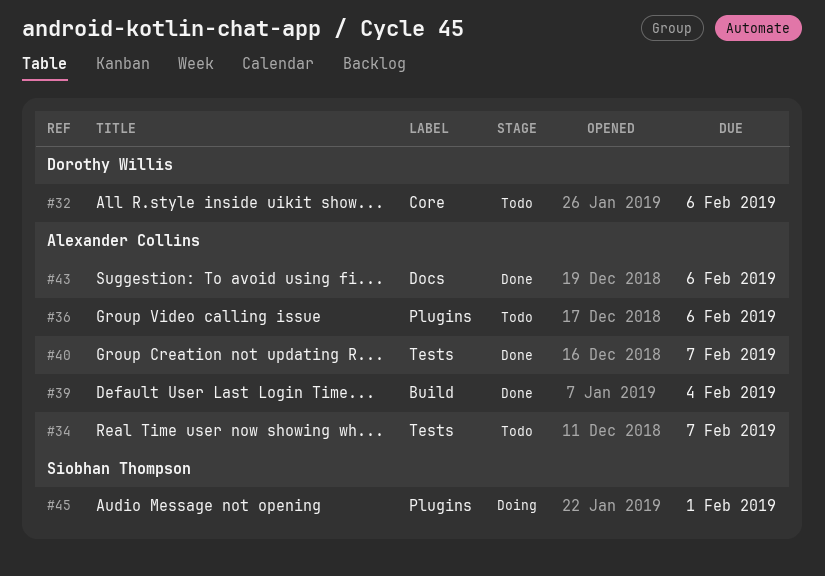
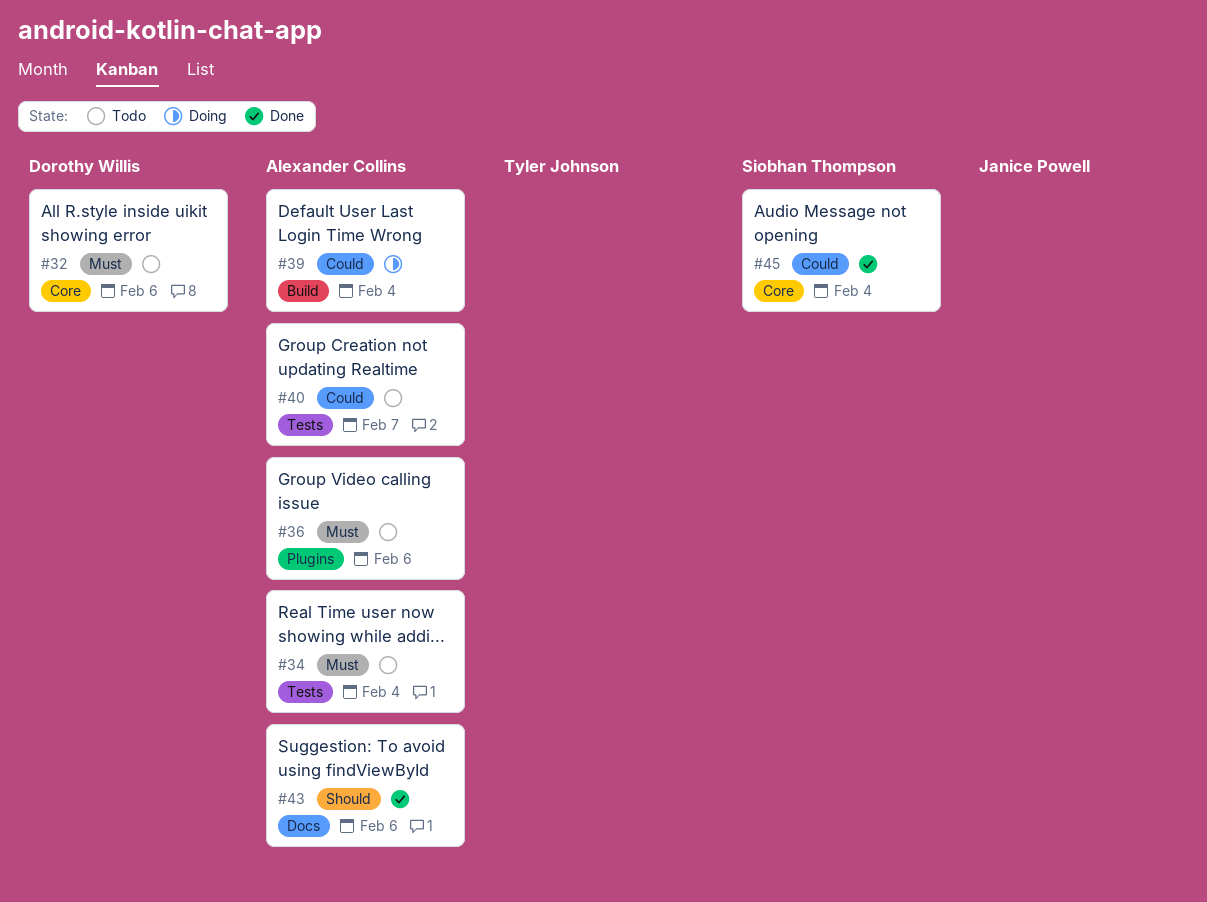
#34, due: Feb 7 -> Feb 4
#39, status: Done -> Doing
#40, status: Done -> Todo
#45, status: Doing -> Done
#45, label: Plugins -> Core
#45, due: Feb 1 -> Feb 4

